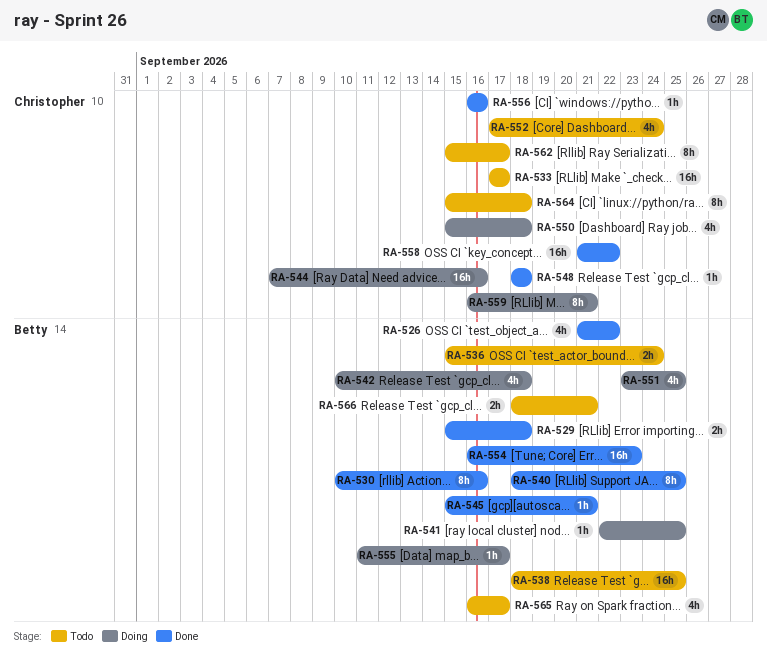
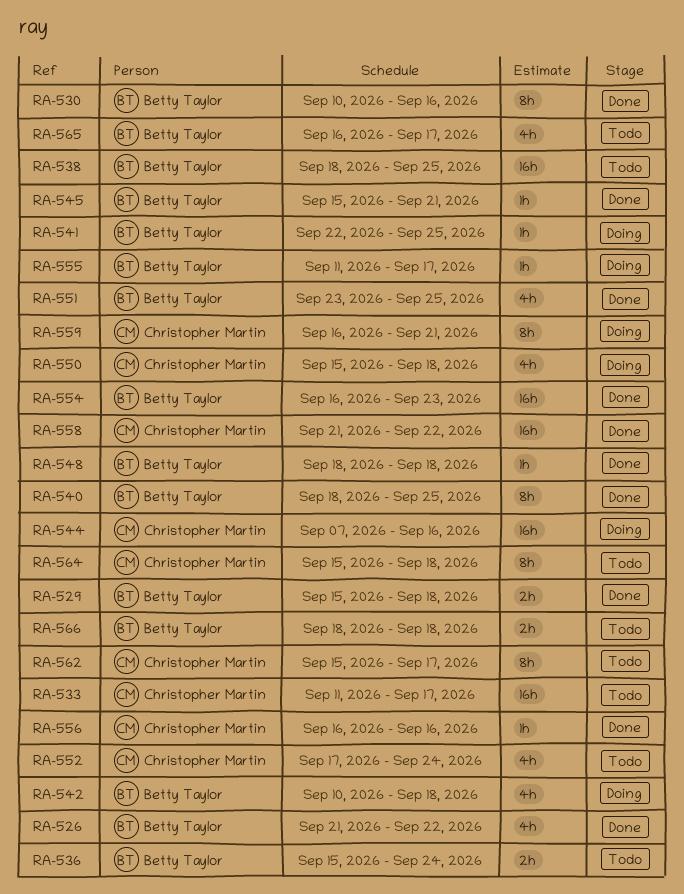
RA-533, start: Sep 17 -> Sep 11
RA-548, owner: Christopher Martin -> Betty Taylor
RA-551, status: Doing -> Done
RA-566, due: Sep 21 -> Sep 18

